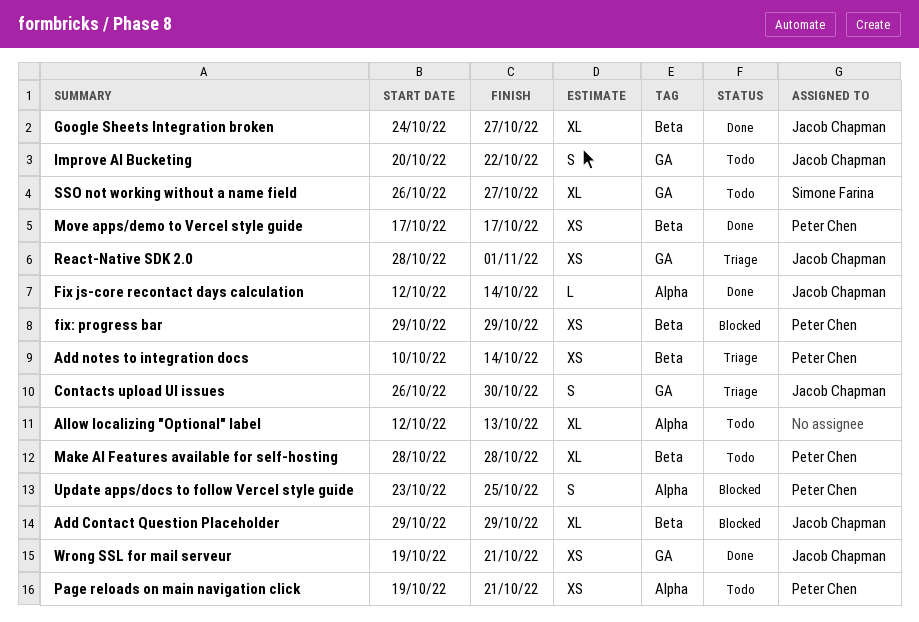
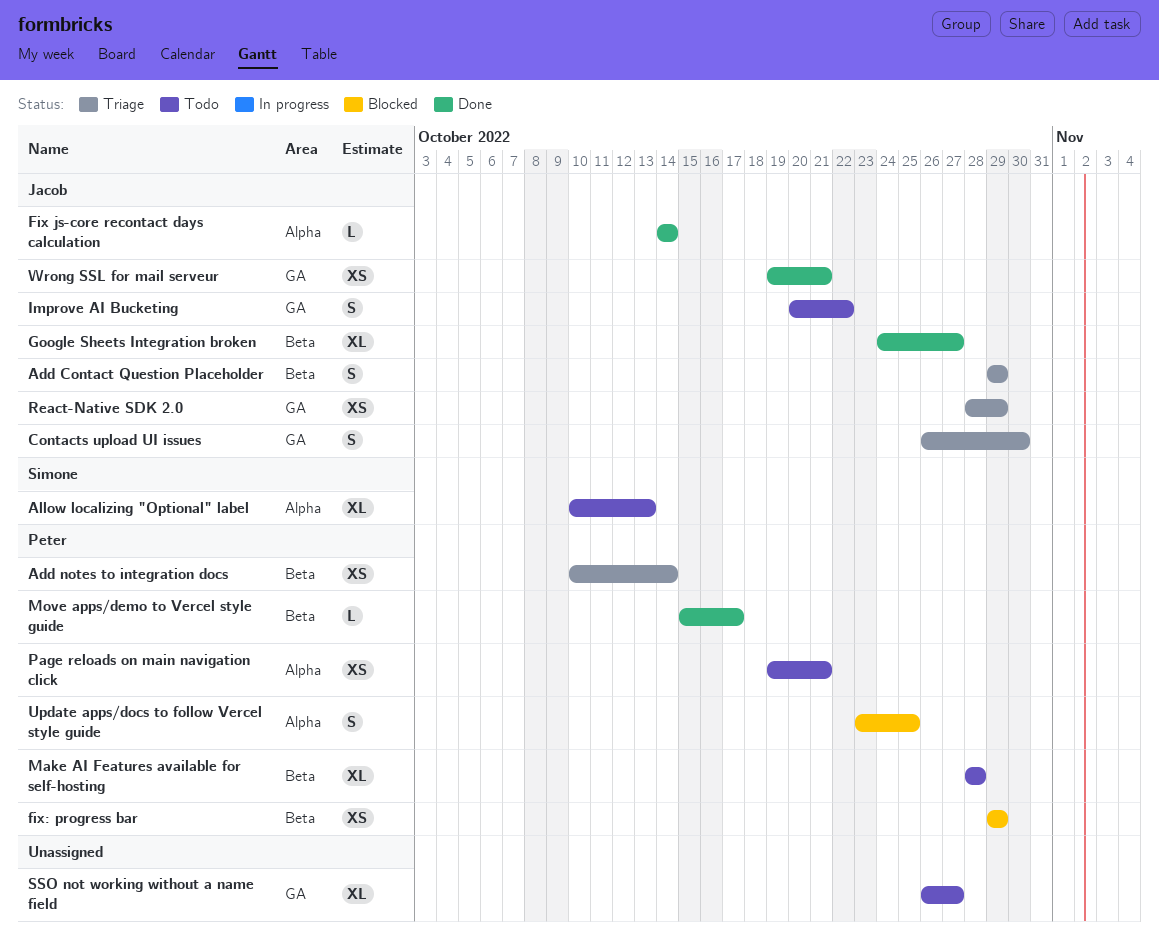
Add Contact Question Placeholder, status: Blocked -> Triage
Add Contact Question Placeholder, estimate: XL -> S
Allow localizing "Optional" label, owner: none -> Simone Farina
Allow localizing "Optional" label, start: Oct 12 -> Oct 10
Fix js-core recontact days calculation, start: Oct 12 -> Oct 14
Move apps/demo to Vercel style guide, estimate: XS -> L
Move apps/demo to Vercel style guide, start: Oct 17 -> Oct 15
React-Native SDK 2.0, due: Nov 1 -> Oct 29
SSO not working without a name field, owner: Simone Farina -> none

